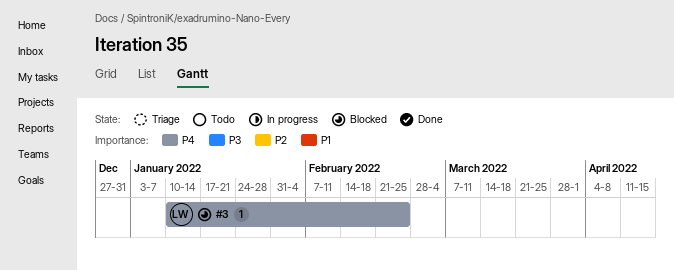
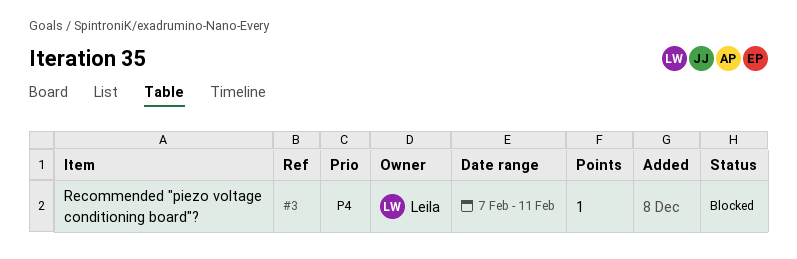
#3, start: Jan 10 -> Feb 7
#3, due: Feb 25 -> Feb 11

